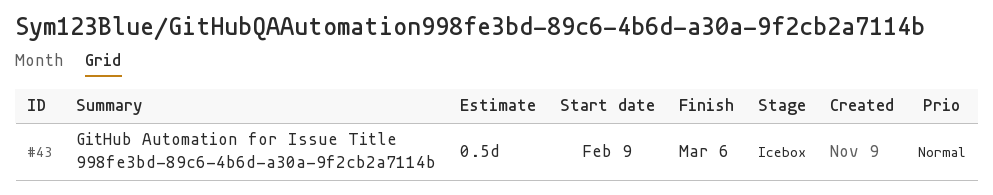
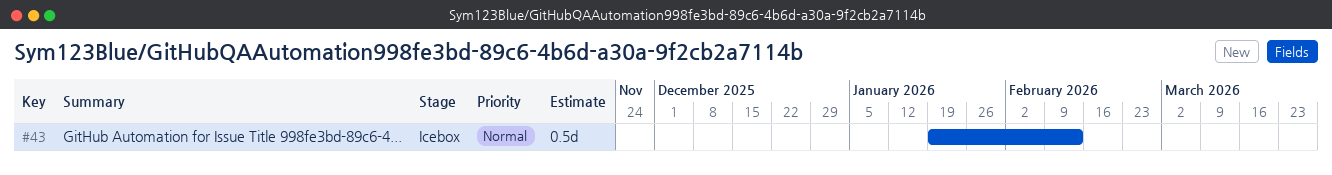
#43, start: Feb 9 -> Jan 19
#43, due: Mar 6 -> Feb 13

